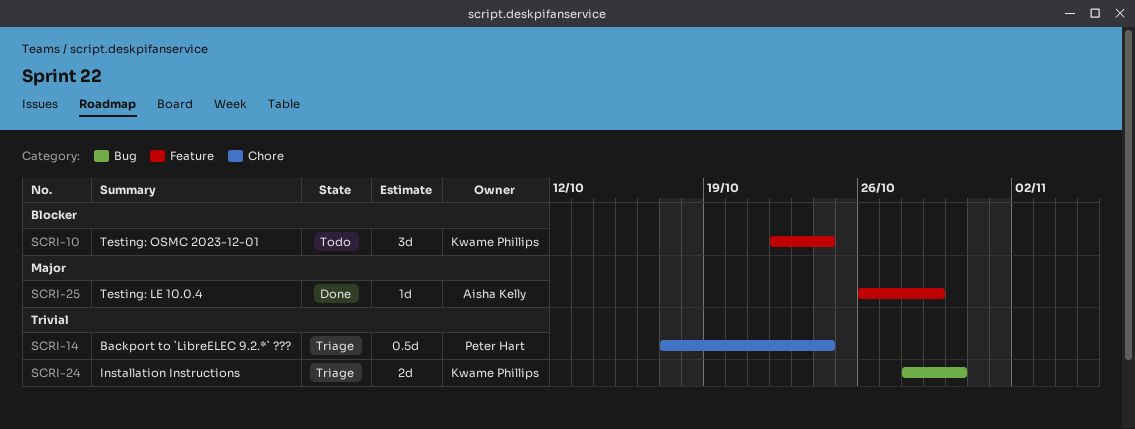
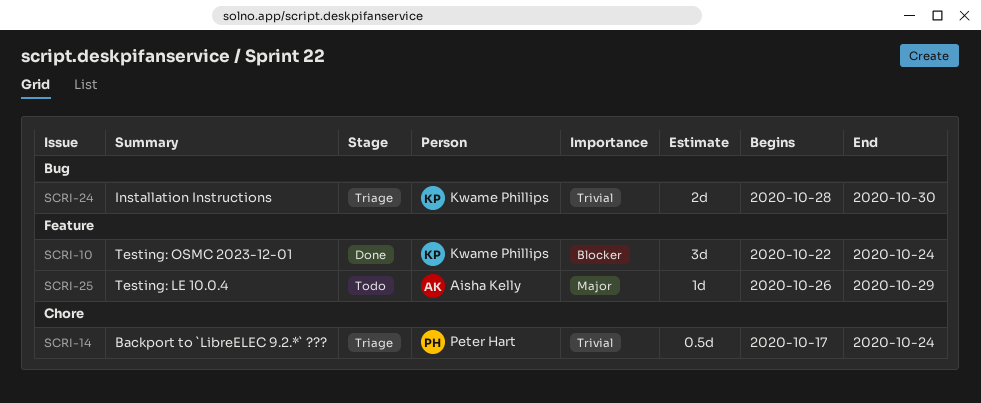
SCRI-10, status: Todo -> Done
SCRI-25, status: Done -> Todo

